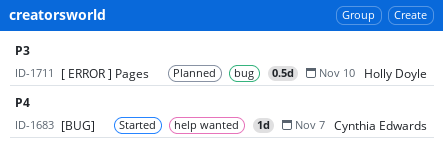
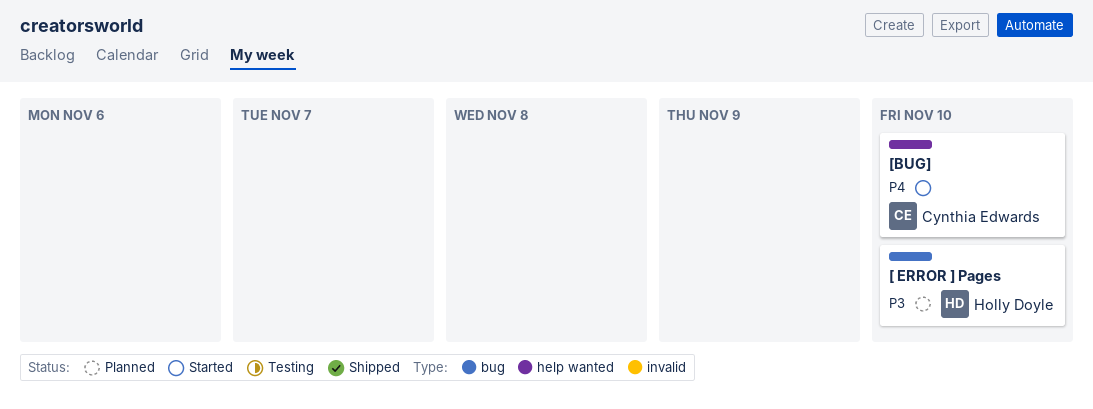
[BUG], due: Nov 7 -> Nov 10

